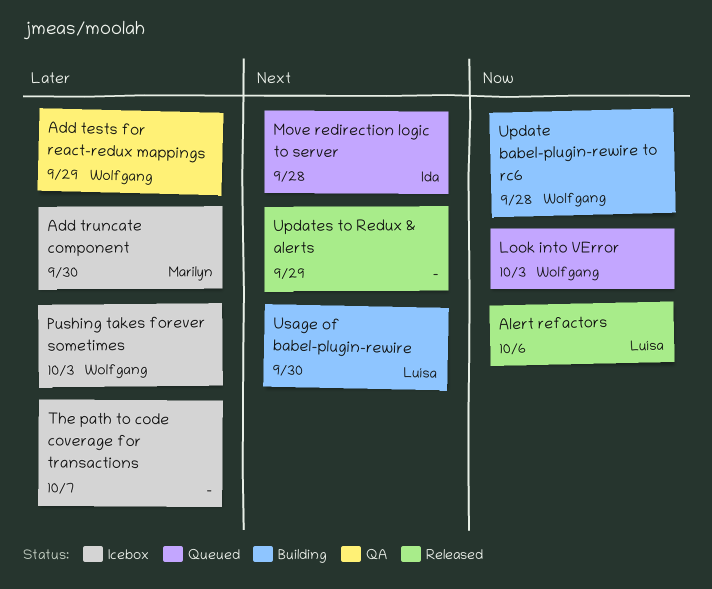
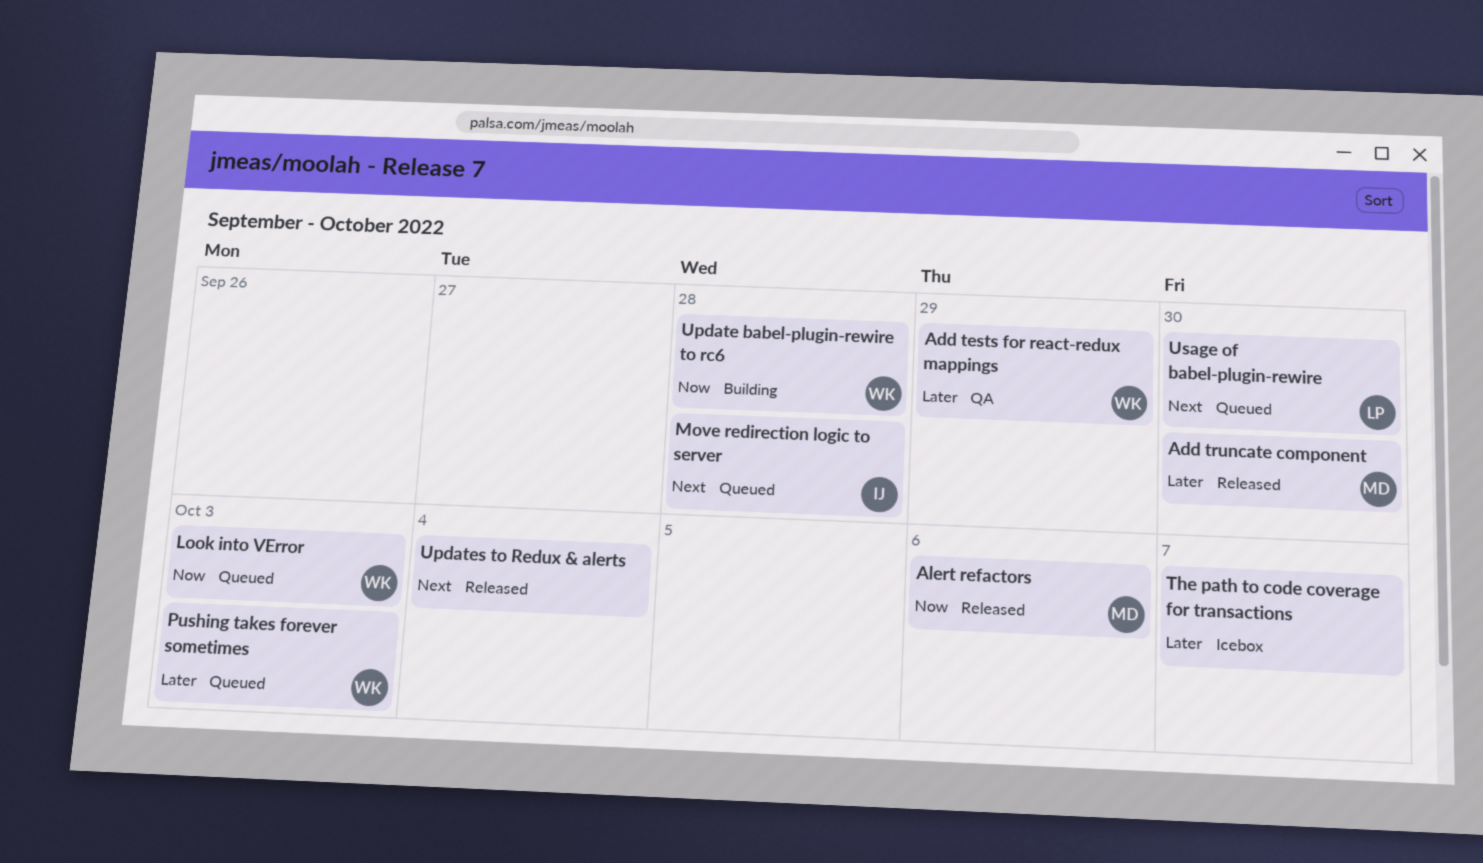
Add truncate component, status: Icebox -> Released
Alert refactors, owner: Luísa -> Marilyn
Pushing takes forever sometimes, status: Icebox -> Queued
Updates to Redux & alerts, due: Sep 29 -> Oct 4
Usage of babel-plugin-rewire, status: Building -> Queued

